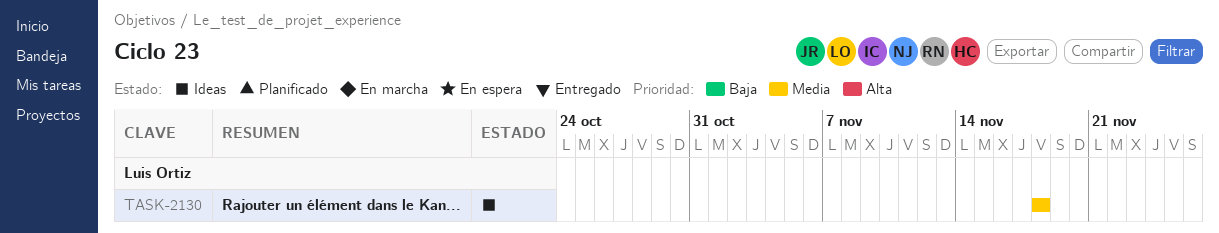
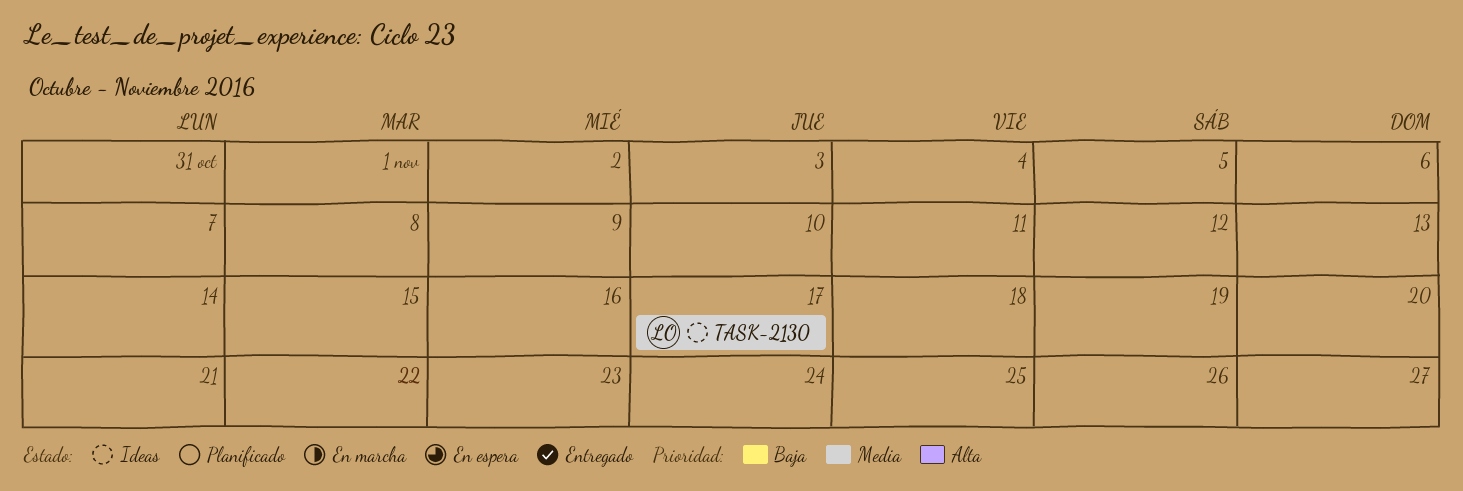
TASK-2130, start: Nov 18 -> Nov 17
TASK-2130, due: Nov 18 -> Nov 17

